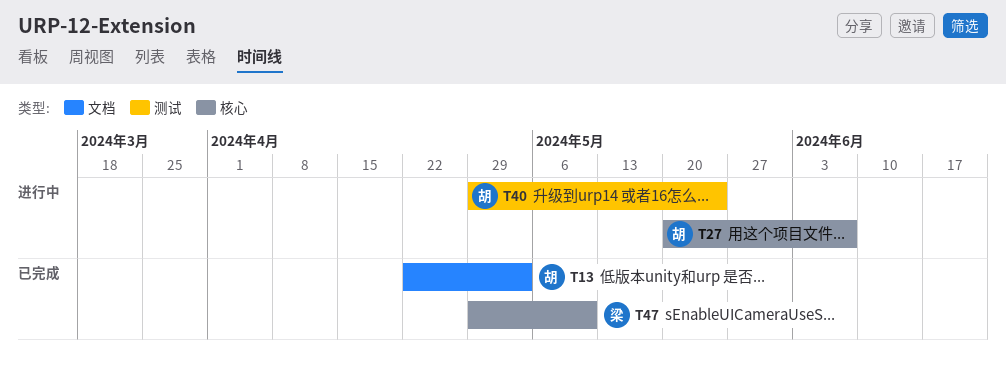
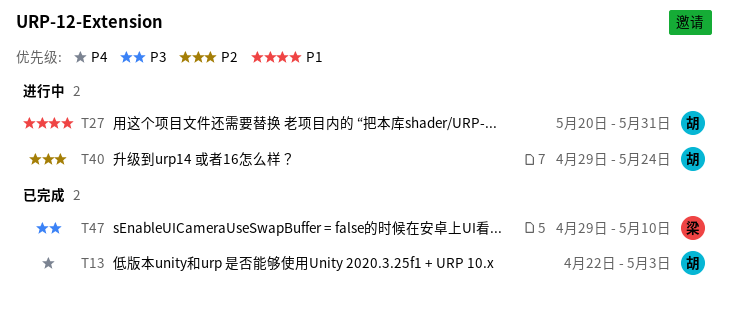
T27, due: Jun 7 -> May 31

